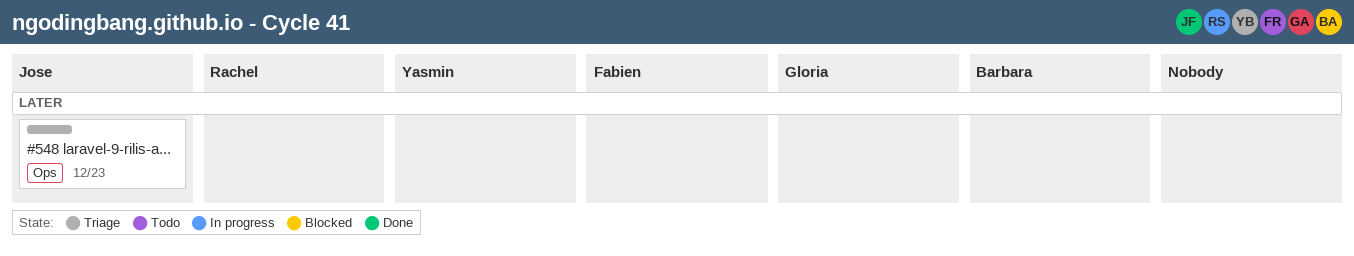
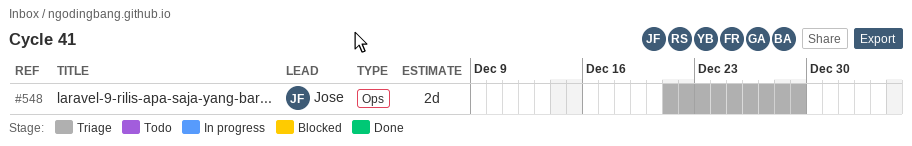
#548, due: Dec 23 -> Dec 29

